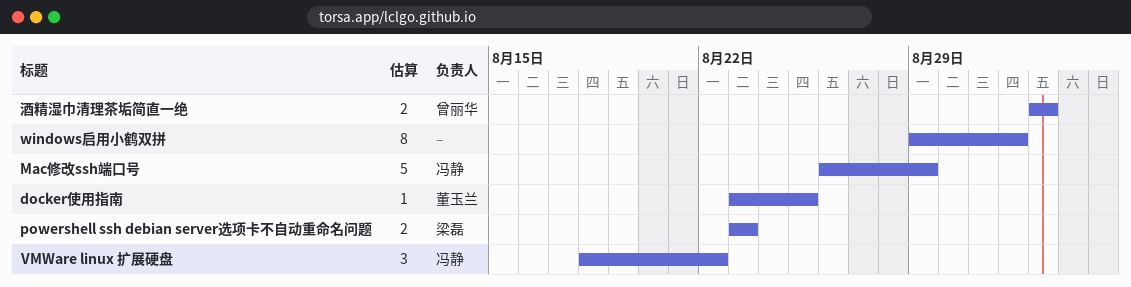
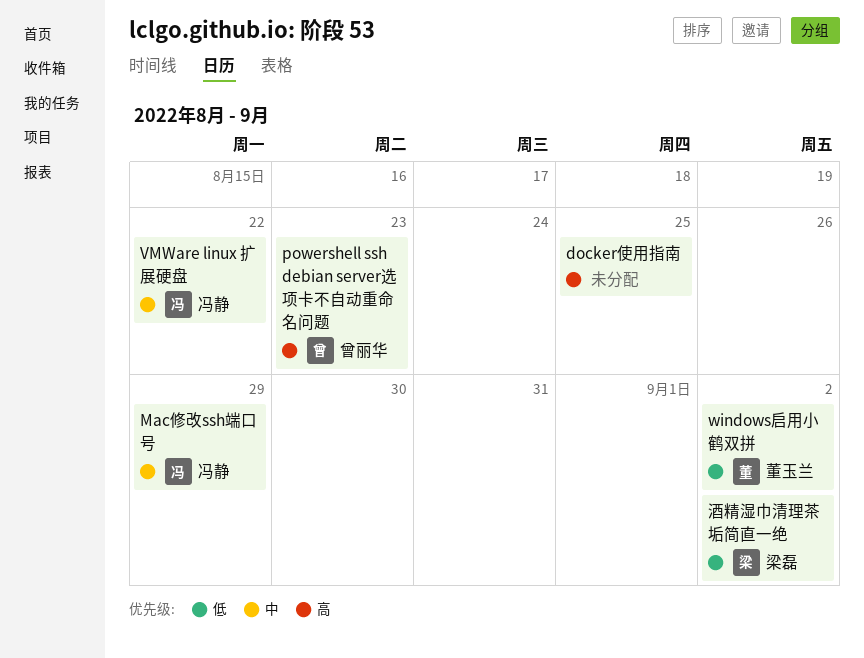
docker使用指南, owner: 董玉兰 -> none
powershell ssh debian server选项卡不自动重命名问题, owner: 梁磊 -> 曾丽华
windows启用小鹤双拼, owner: none -> 董玉兰
windows启用小鹤双拼, due: Sep 1 -> Sep 2
酒精湿巾清理茶垢简直一绝, owner: 曾丽华 -> 梁磊

